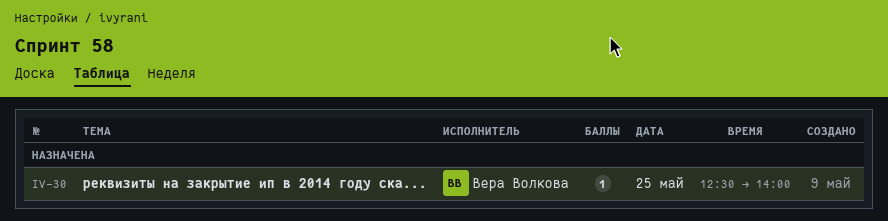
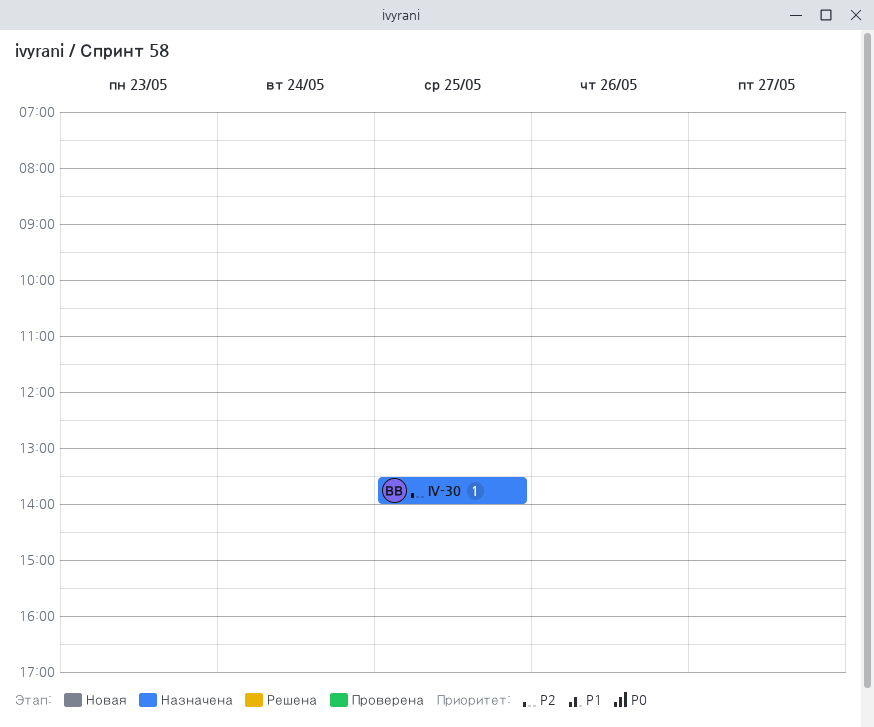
IV-30, begins: 12:30 -> 13:30

